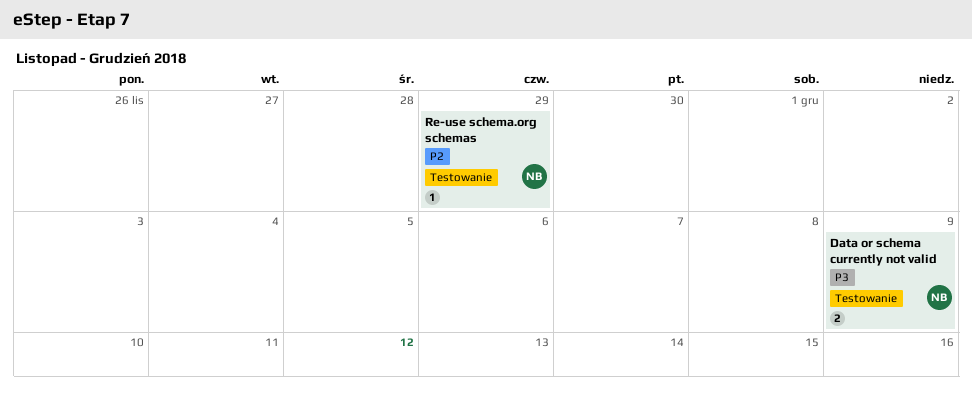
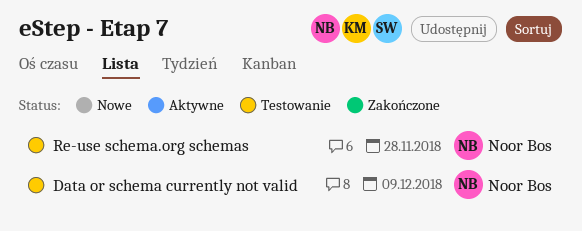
Re-use schema.org schemas, due: Nov 29 -> Nov 28

